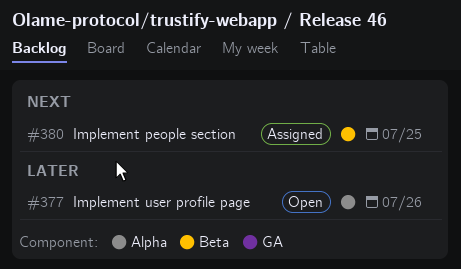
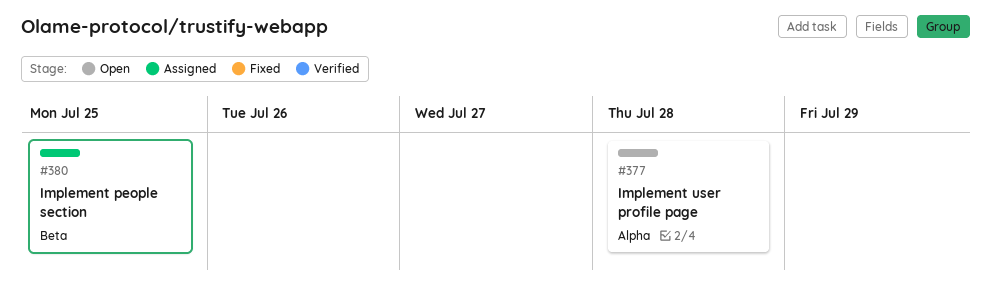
#377, due: Jul 26 -> Jul 28

